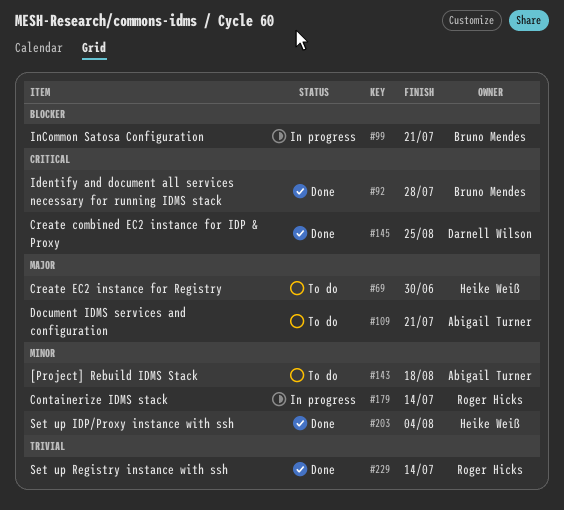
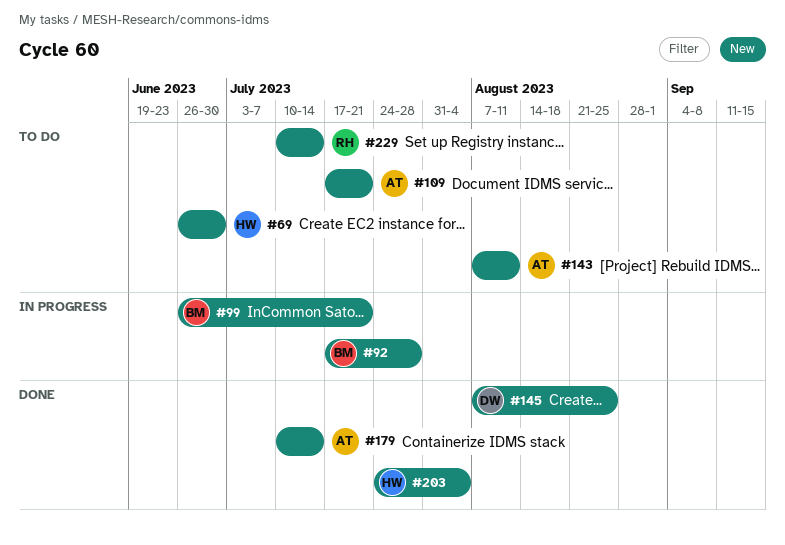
#92, status: Done -> In progress
#143, due: Aug 18 -> Aug 11
#179, status: In progress -> Done
#179, owner: Roger Hicks -> Abigail Turner
#229, status: Done -> To do

